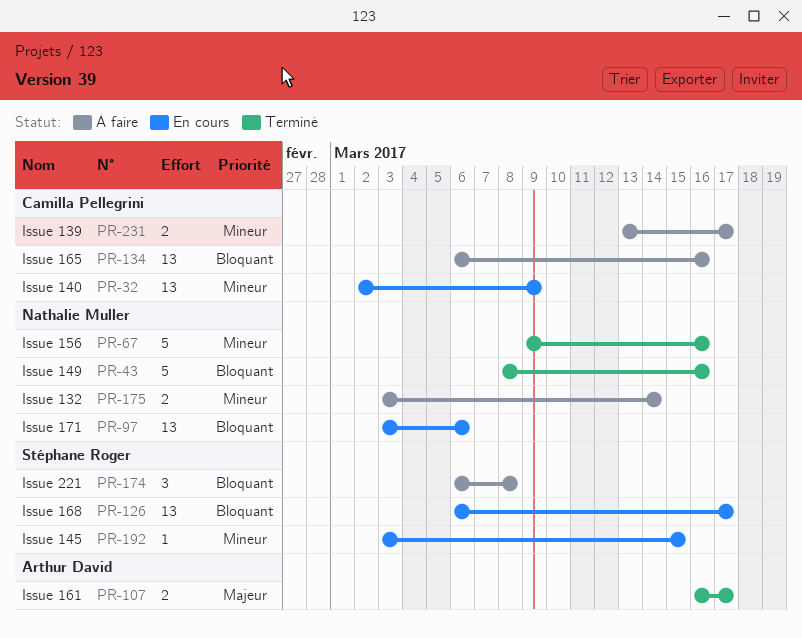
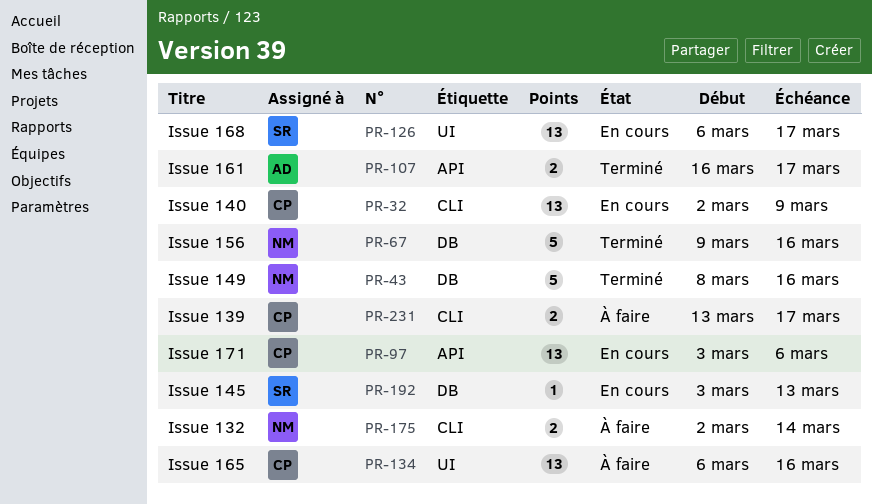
PR-97, owner: Nathalie Muller -> Camilla Pellegrini
PR-174: present -> none
PR-175, start: Mar 3 -> Mar 2
PR-192, due: Mar 15 -> Mar 13

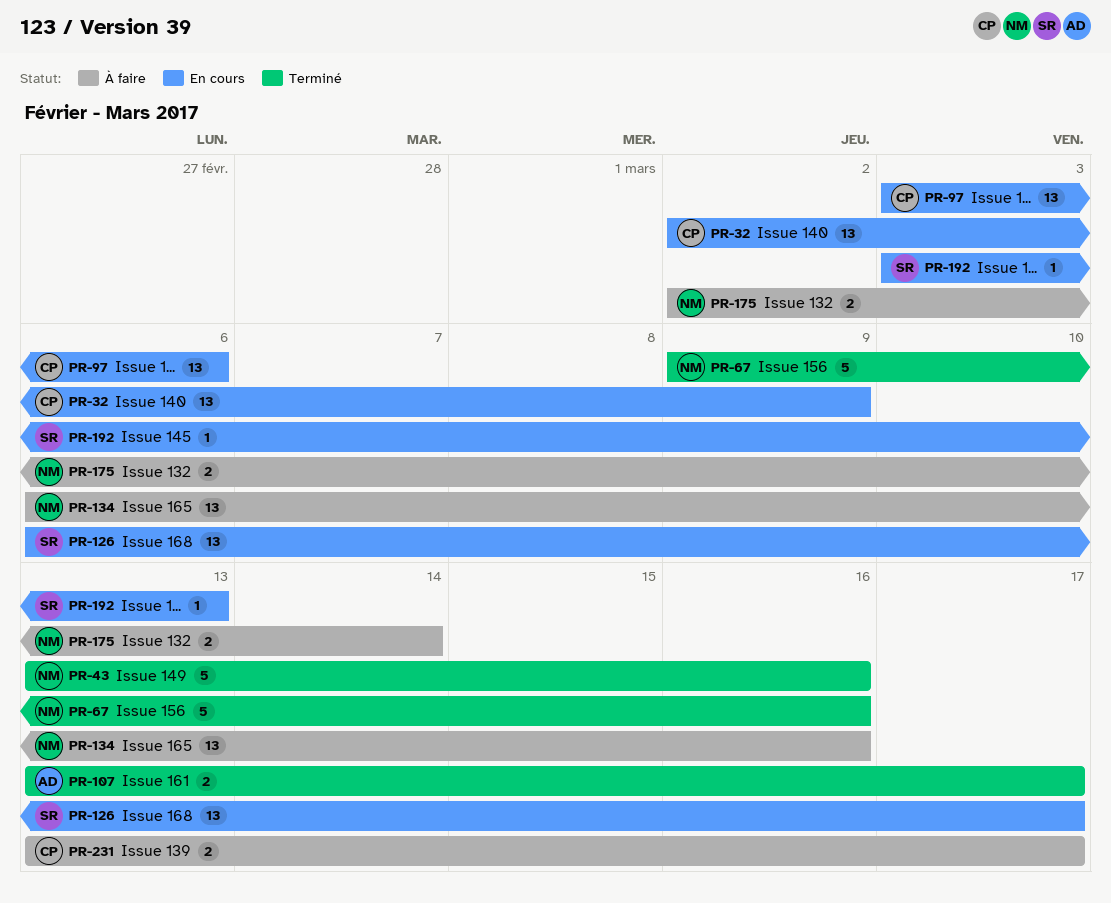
PR-43, start: Mar 8 -> Mar 13
PR-107, start: Mar 16 -> Mar 13
PR-134, owner: CP -> NM

